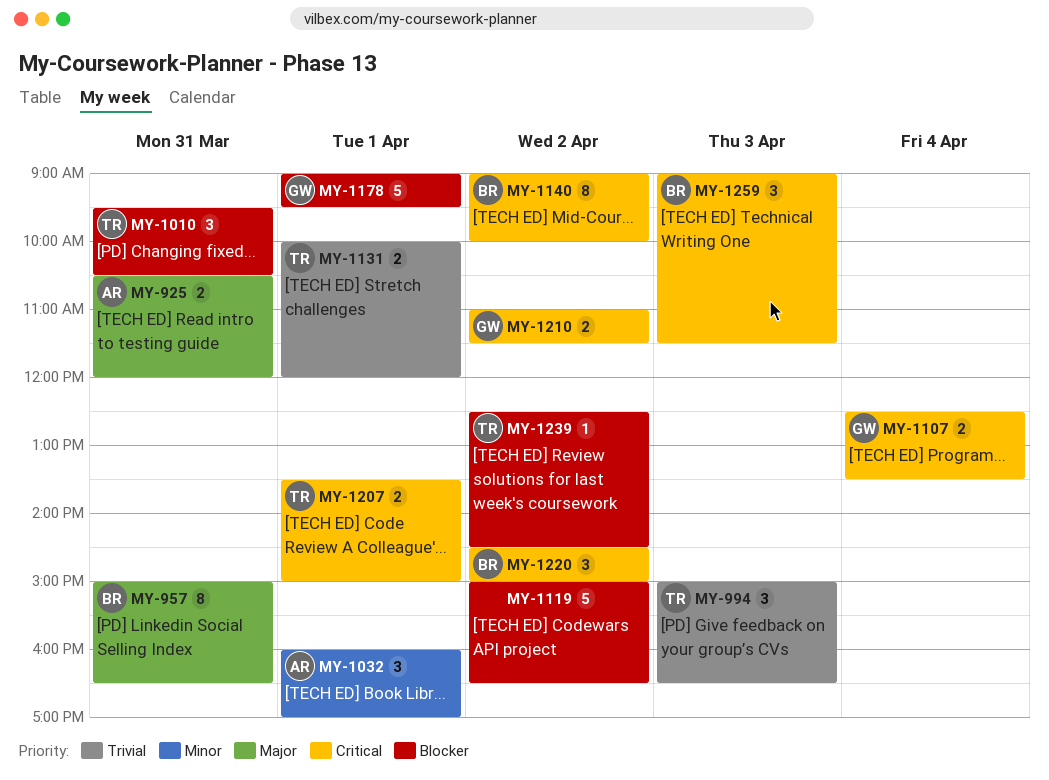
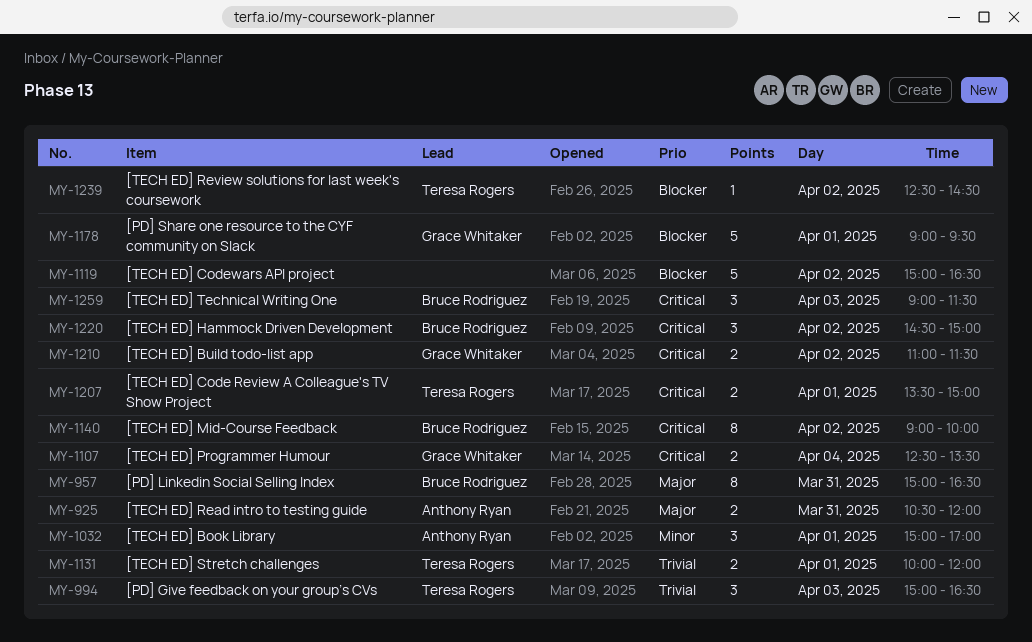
MY-1010: present -> none
MY-1032, begins: 16:00 -> 15:00

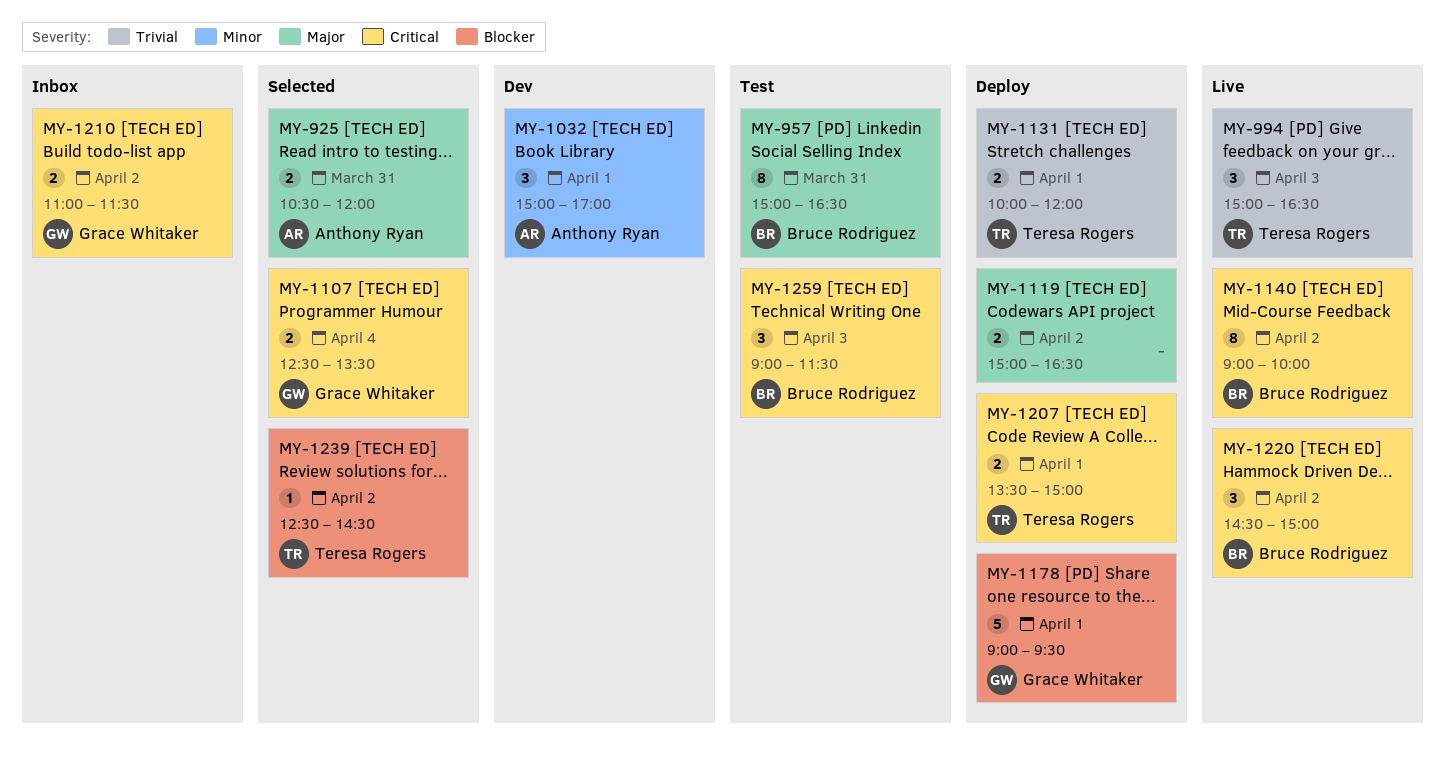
MY-1119, priority: Blocker -> Major
MY-1119, estimate: 5 -> 2

